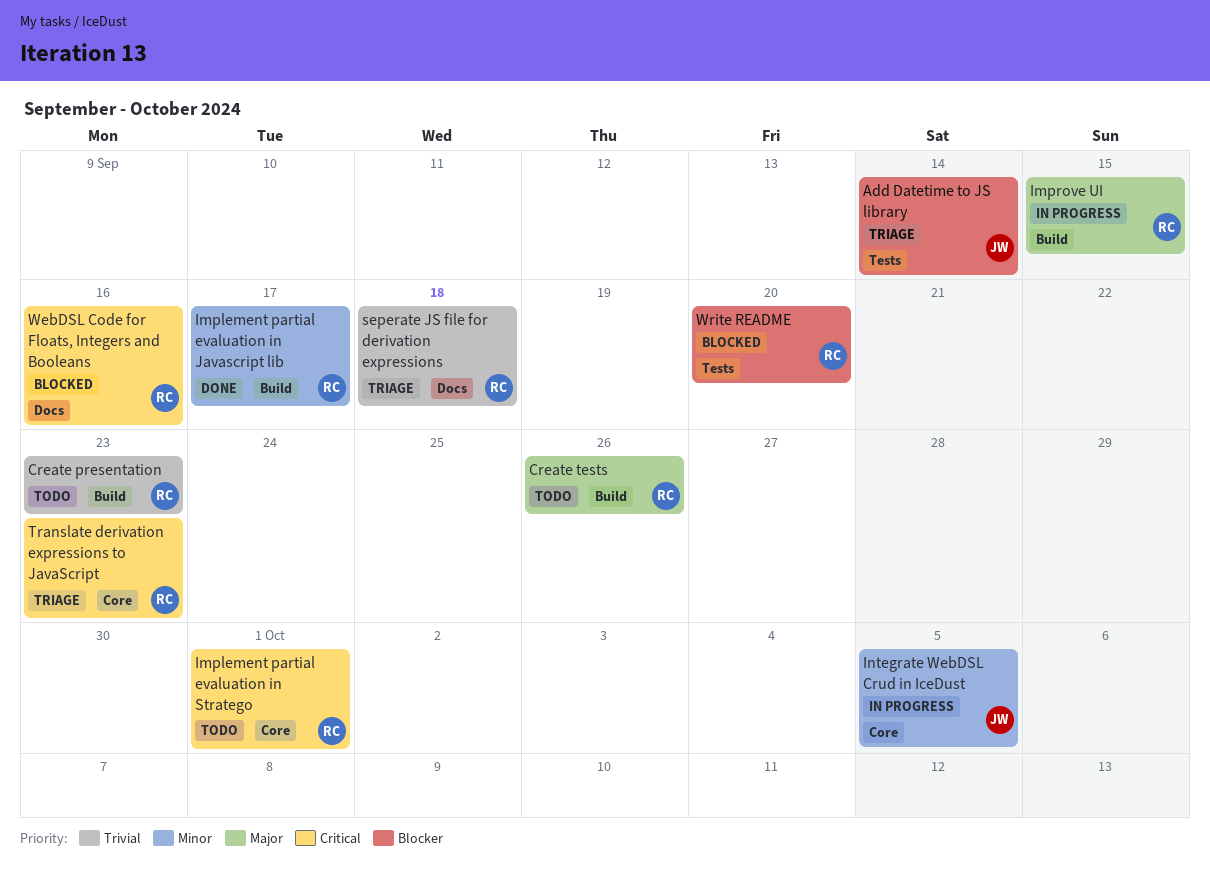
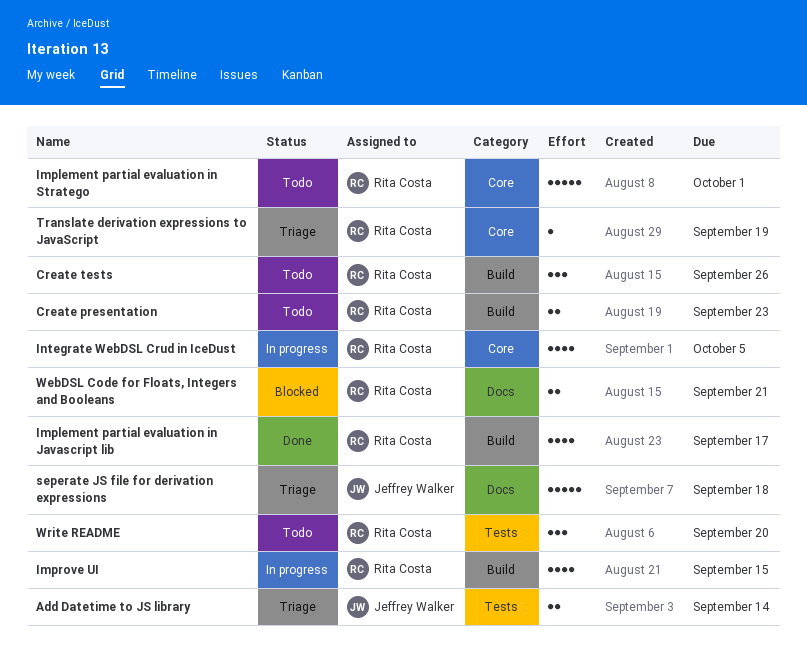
Integrate WebDSL Crud in IceDust, owner: Jeffrey Walker -> Rita Costa
seperate JS file for derivation expressions, owner: Rita Costa -> Jeffrey Walker
Translate derivation expressions to JavaScript, due: Sep 23 -> Sep 19
WebDSL Code for Floats, Integers and Booleans, due: Sep 16 -> Sep 21
Write README, status: Blocked -> Todo

